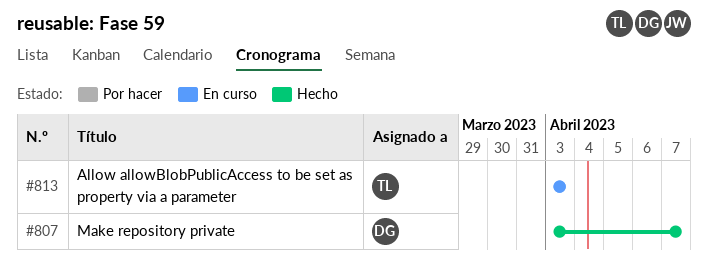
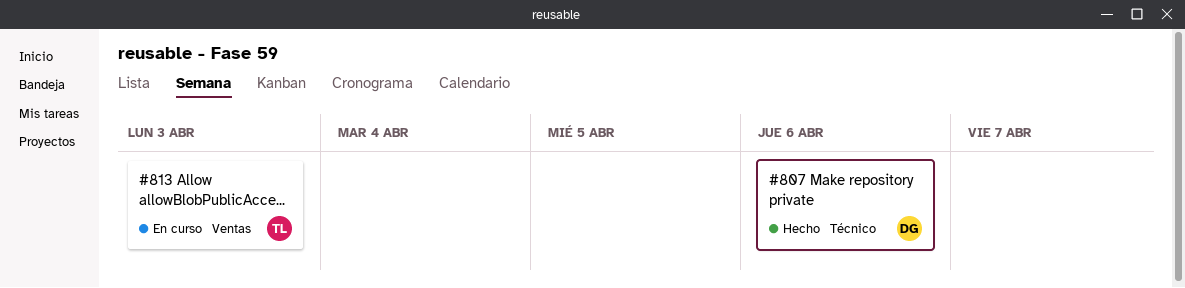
#807, due: Apr 7 -> Apr 6

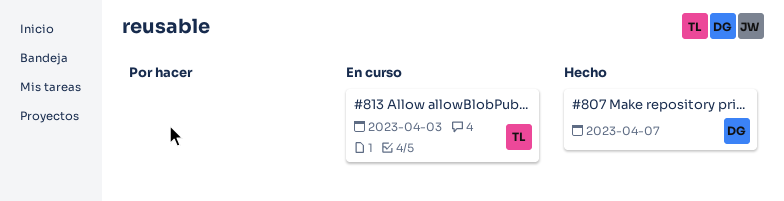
#807, due: Apr 6 -> Apr 7

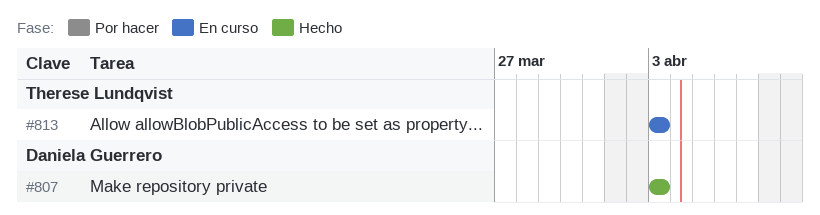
#807, due: Apr 7 -> Apr 3

